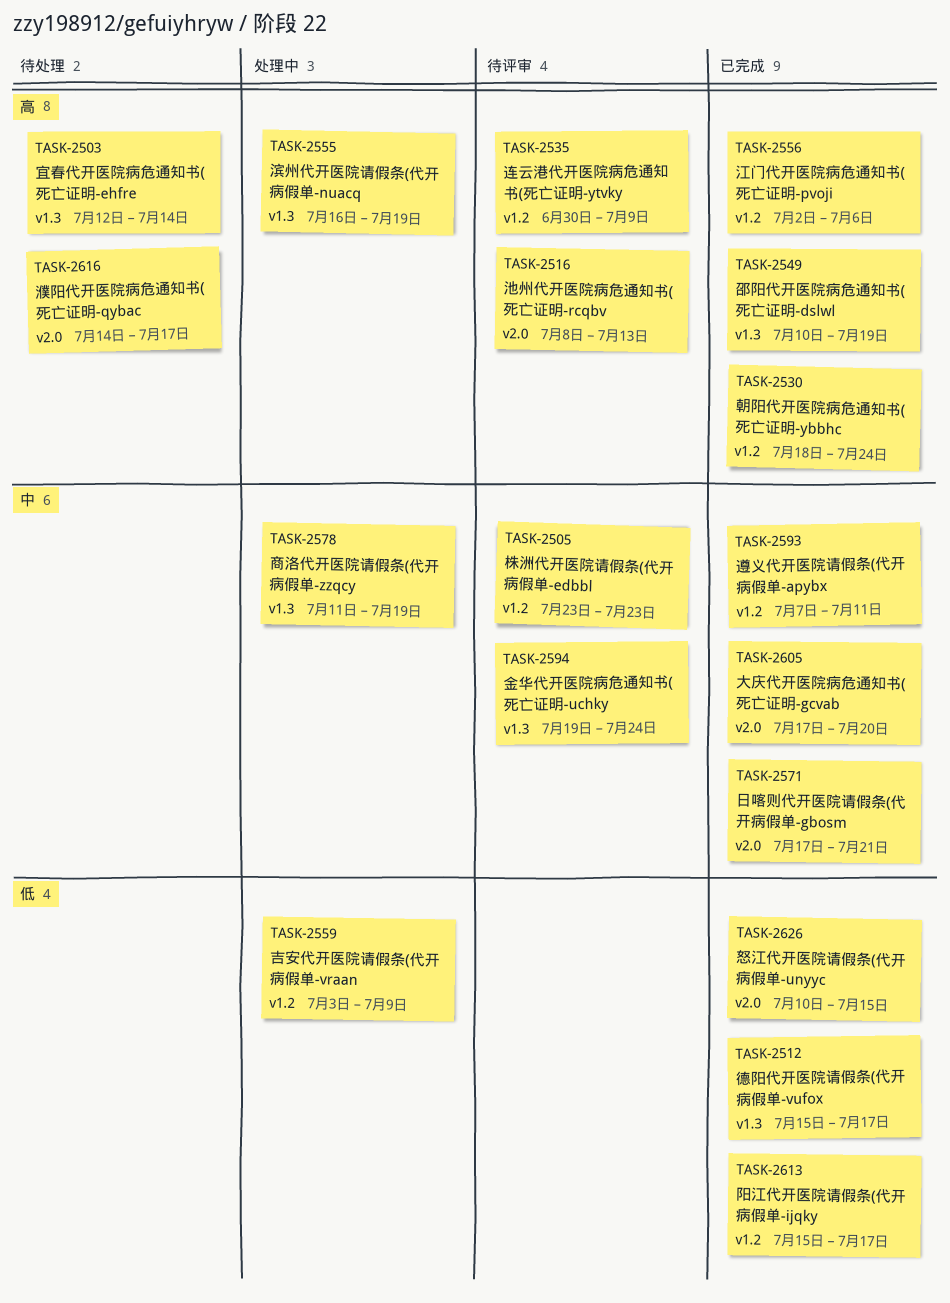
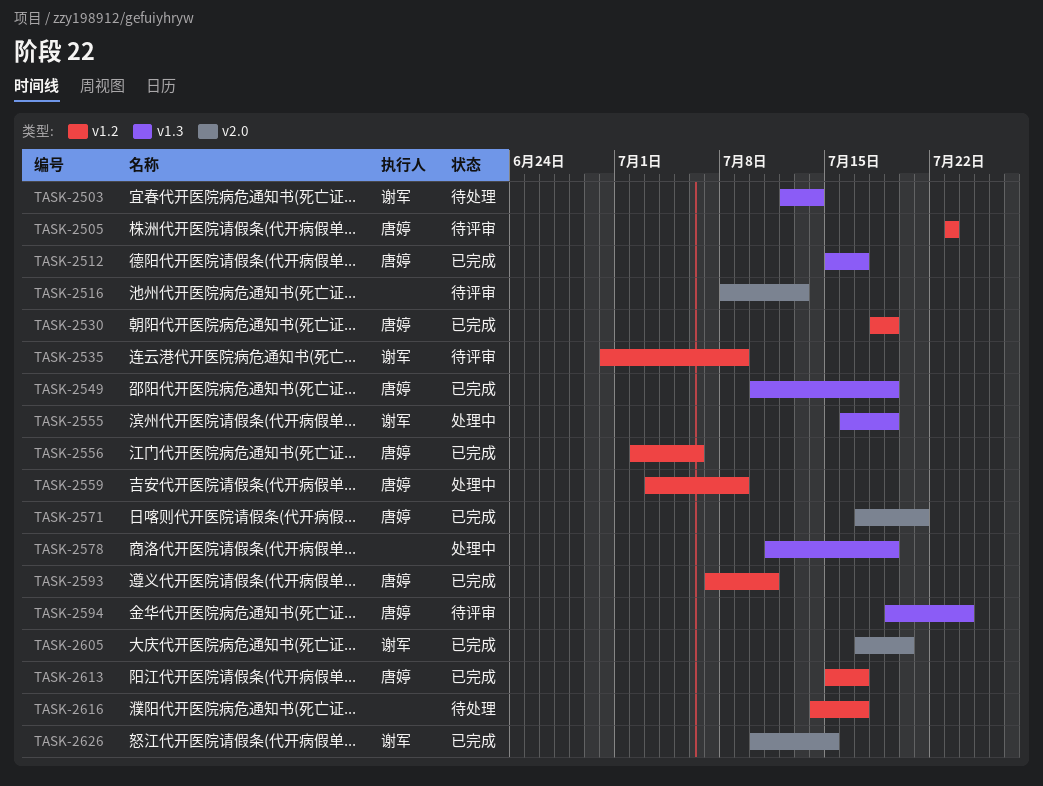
TASK-2530, due: Jul 24 -> Jul 19
TASK-2616, label: v2.0 -> v1.2

